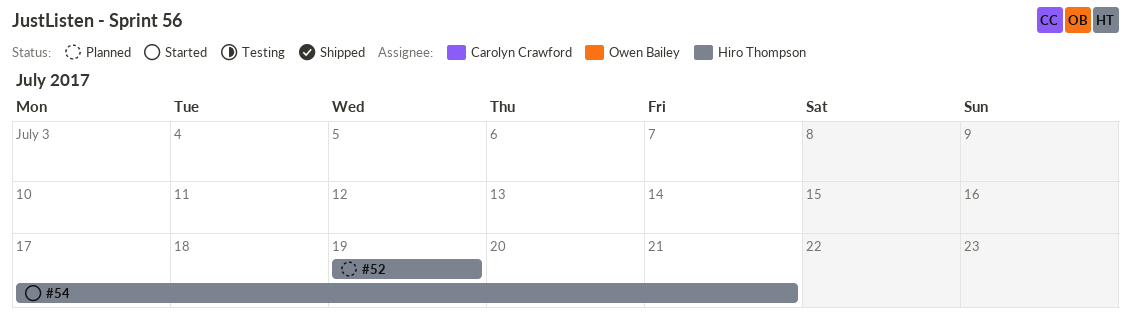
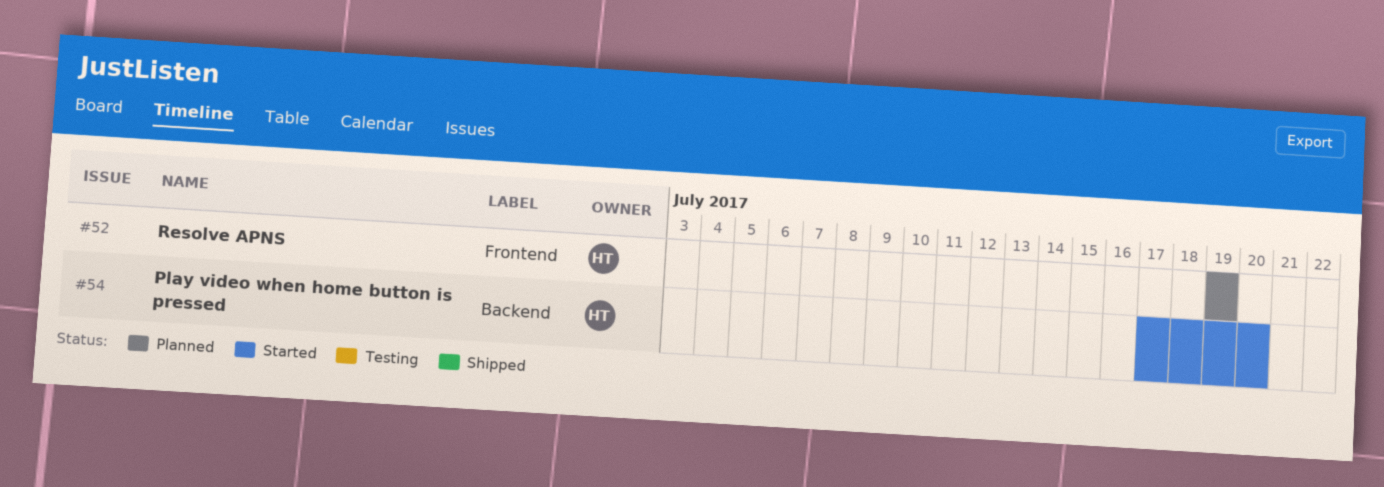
#54, due: Jul 21 -> Jul 20

